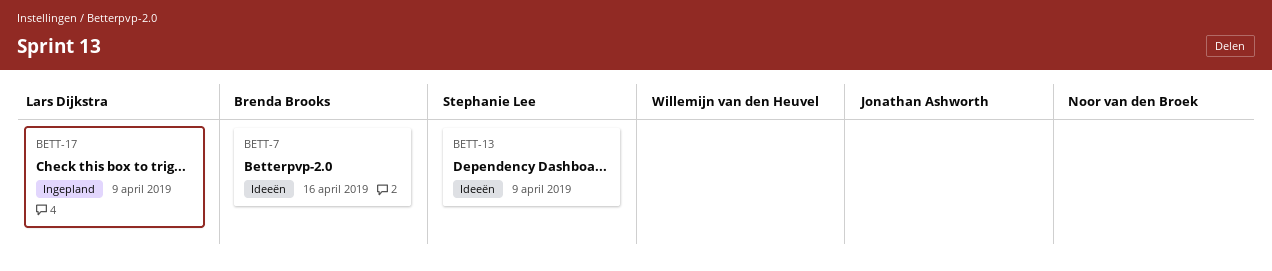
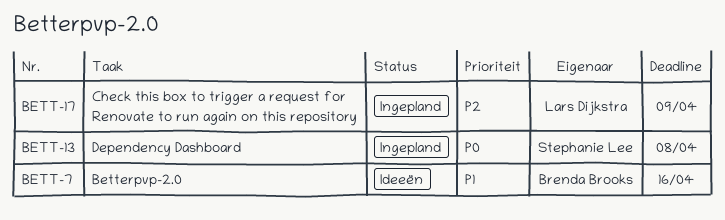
BETT-13, status: Ideeën -> Ingepland
BETT-13, due: Apr 9 -> Apr 8

